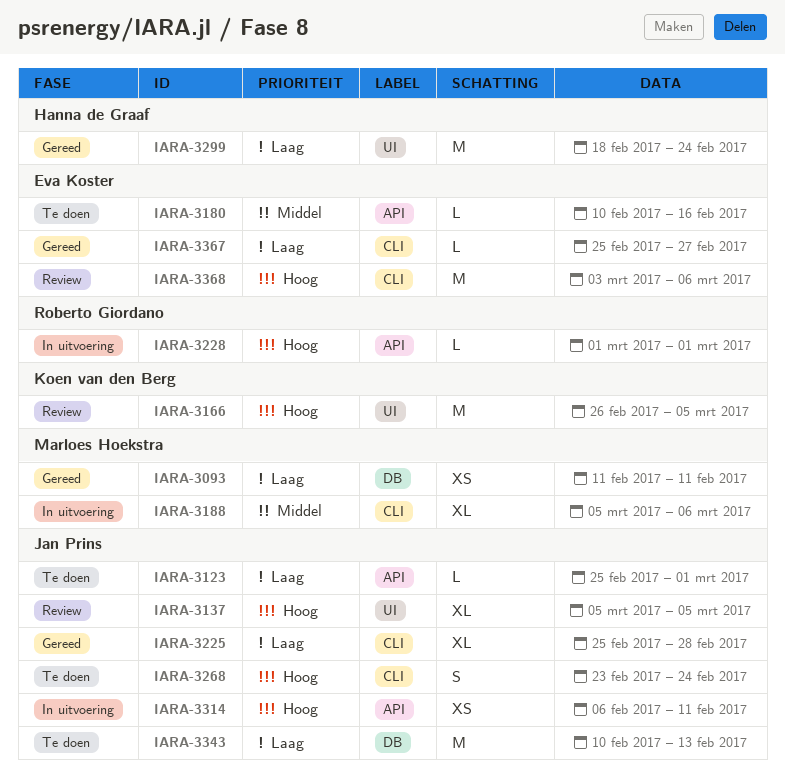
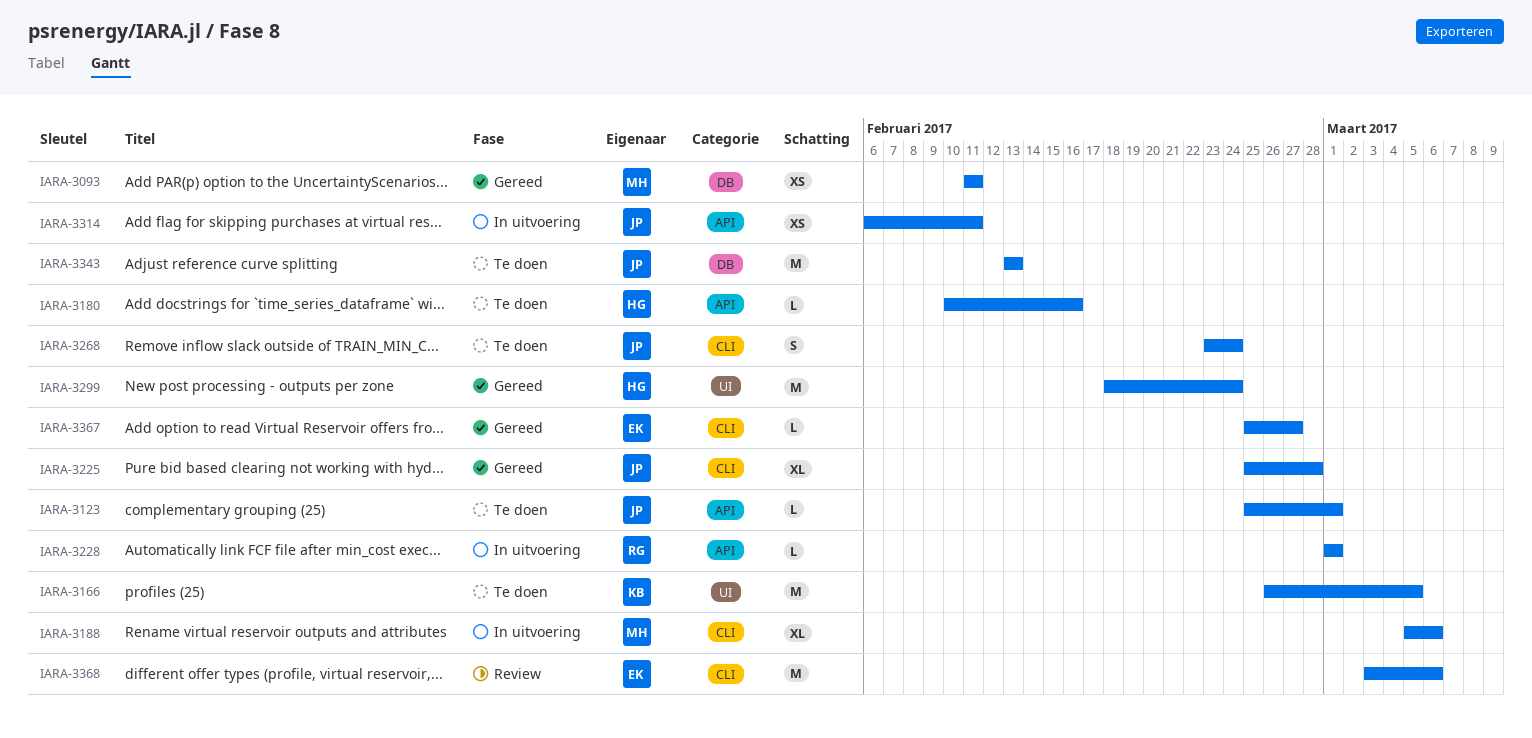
IARA-3137: present -> none
IARA-3166, status: Review -> Te doen
IARA-3180, owner: Eva Koster -> Hanna de Graaf
IARA-3343, start: Feb 10 -> Feb 13

